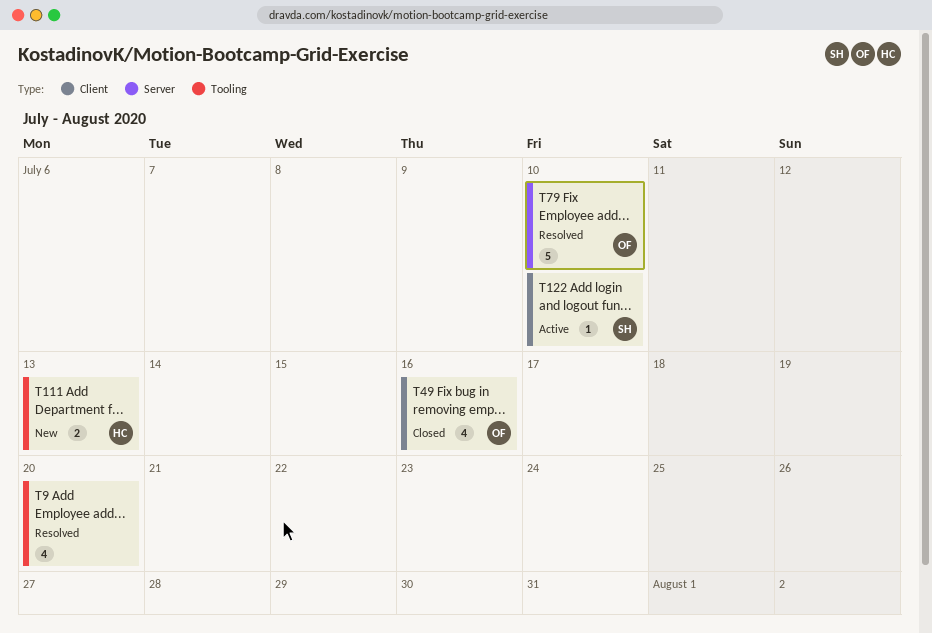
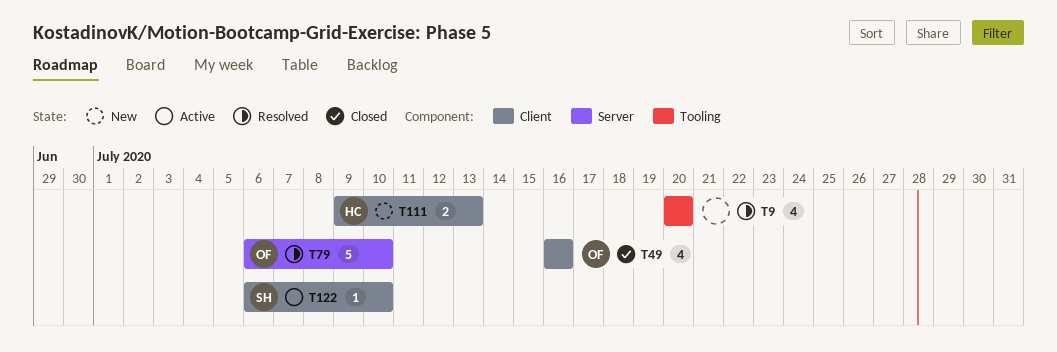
T111, label: Tooling -> Client

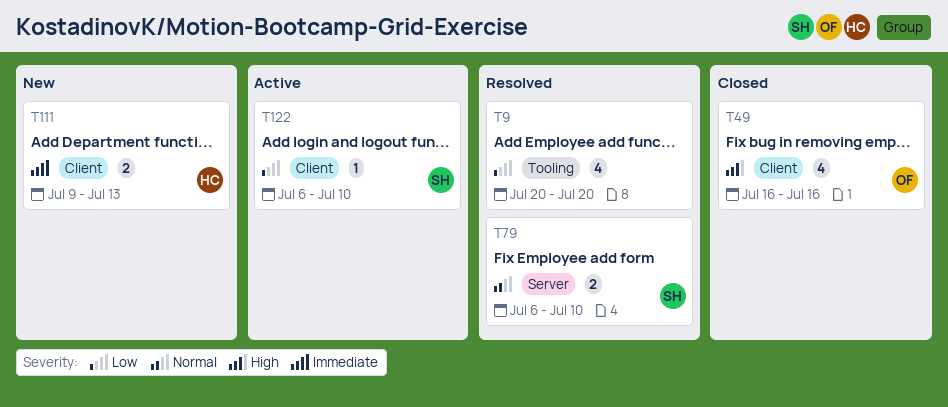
T79, owner: OF -> SH
T79, estimate: 5 -> 2

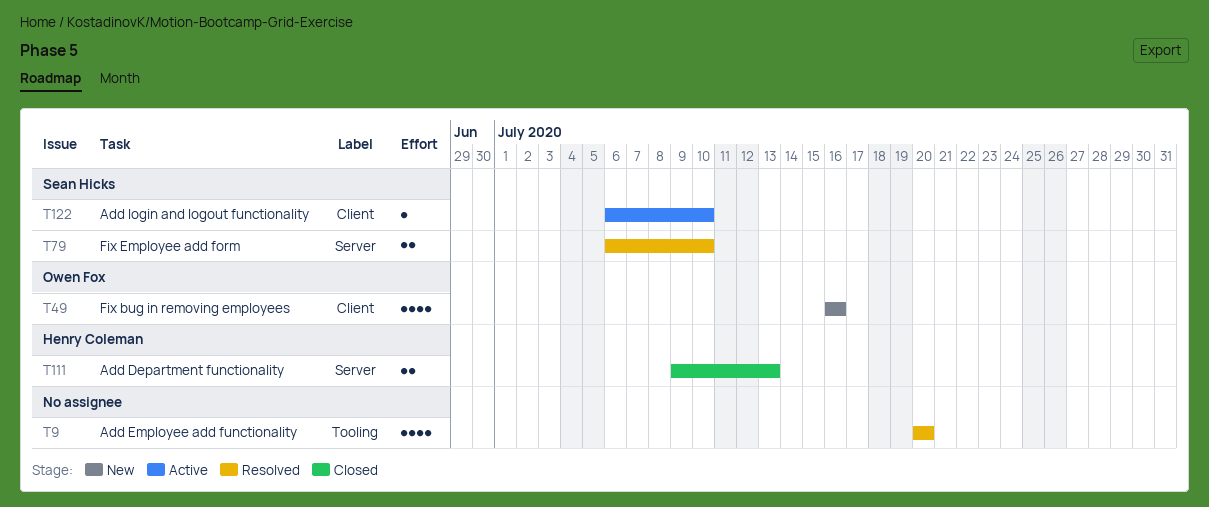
T49, status: Closed -> New
T111, status: New -> Closed
T111, label: Client -> Server

